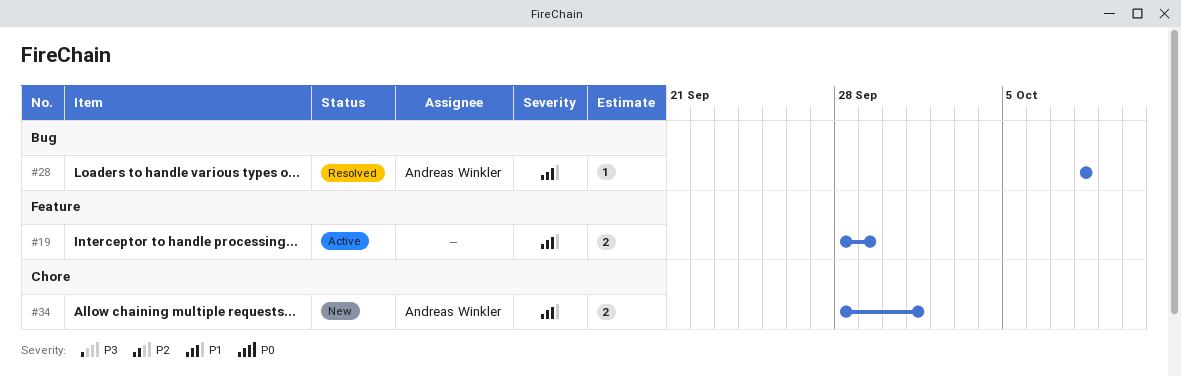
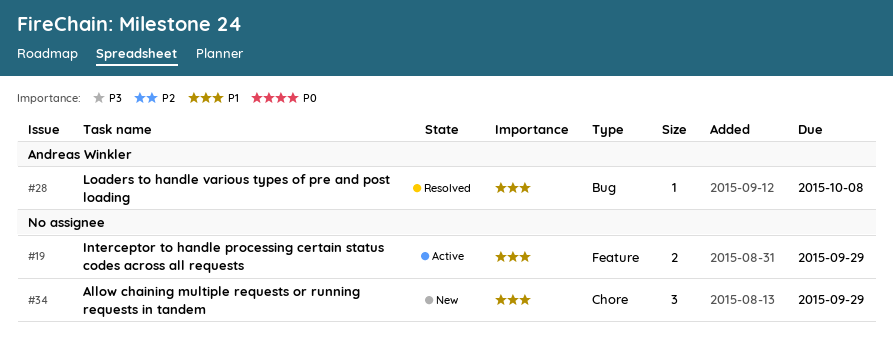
#34, owner: Andreas Winkler -> none
#34, estimate: 2 -> 3
#34, due: Oct 1 -> Sep 29

